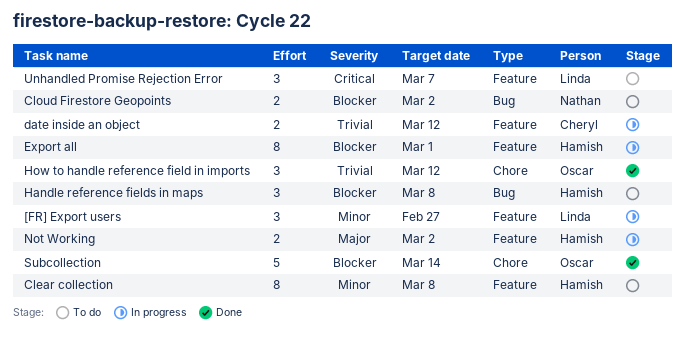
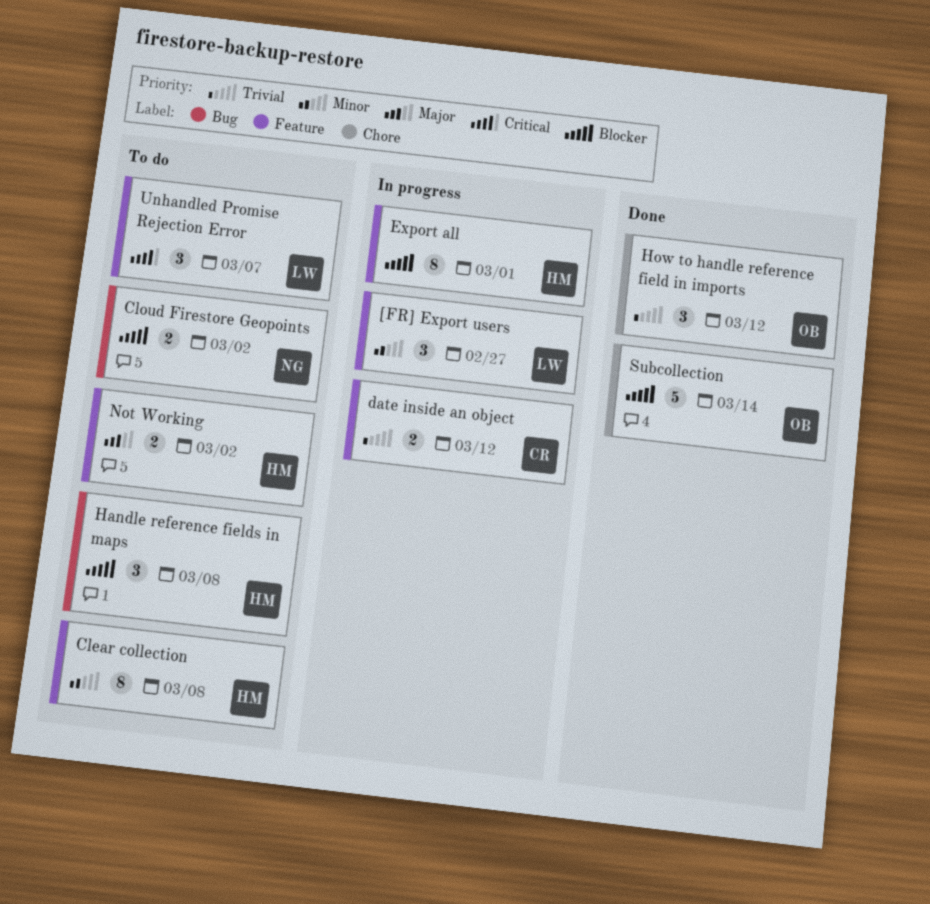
Not Working, status: In progress -> To do

